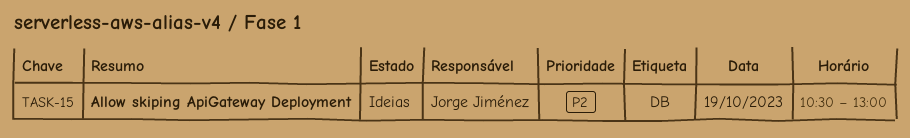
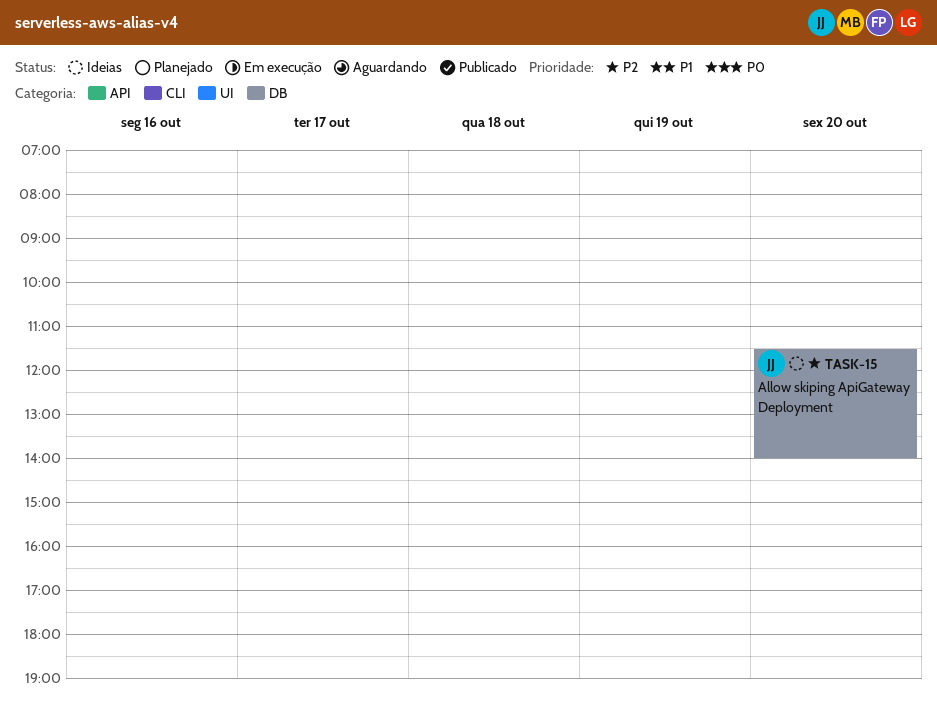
TASK-15, day: Oct 19 -> Oct 20
TASK-15, begins: 10:30 -> 11:30
TASK-15, ends: 13:00 -> 14:00

